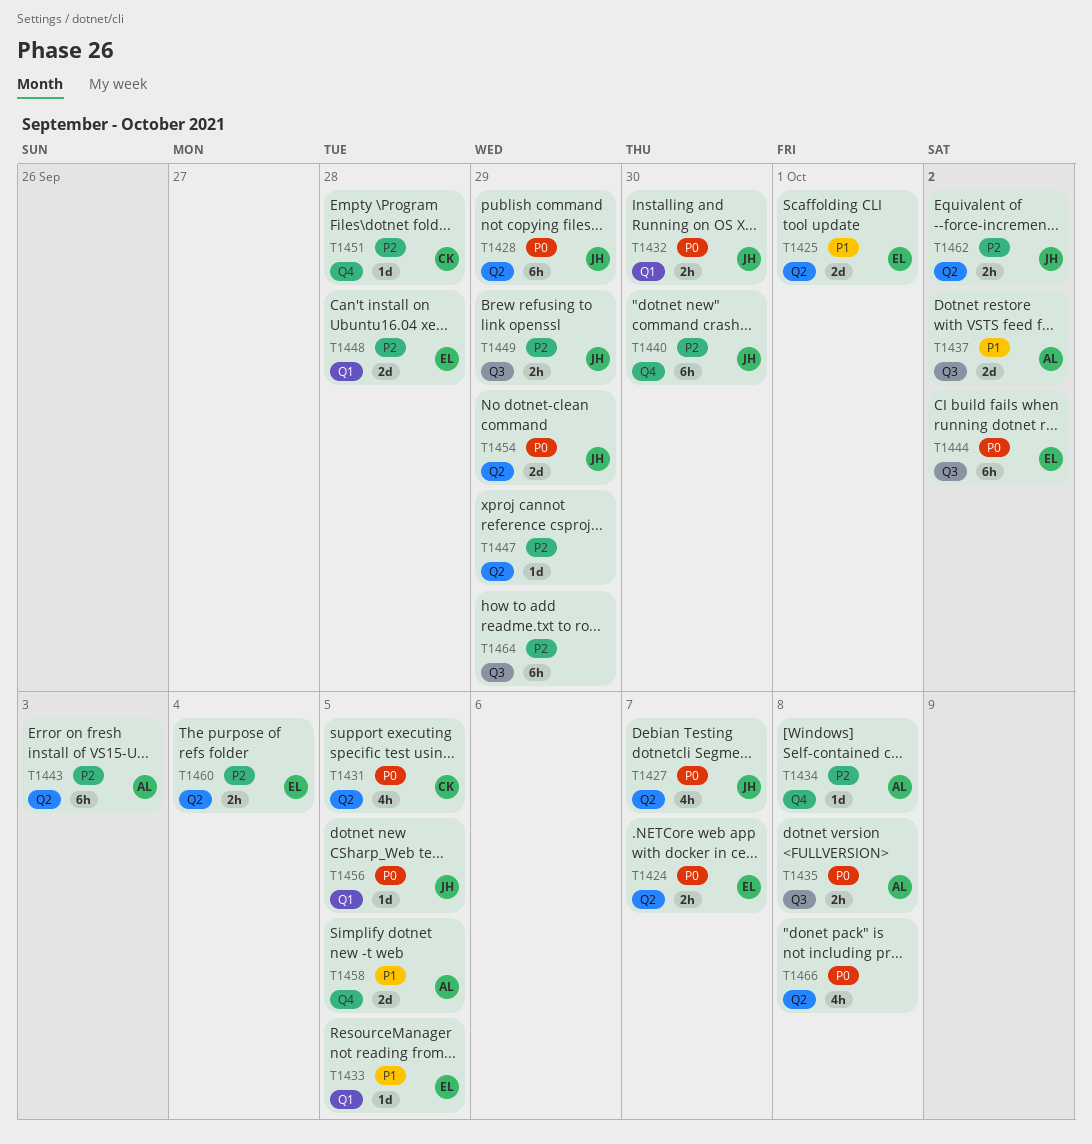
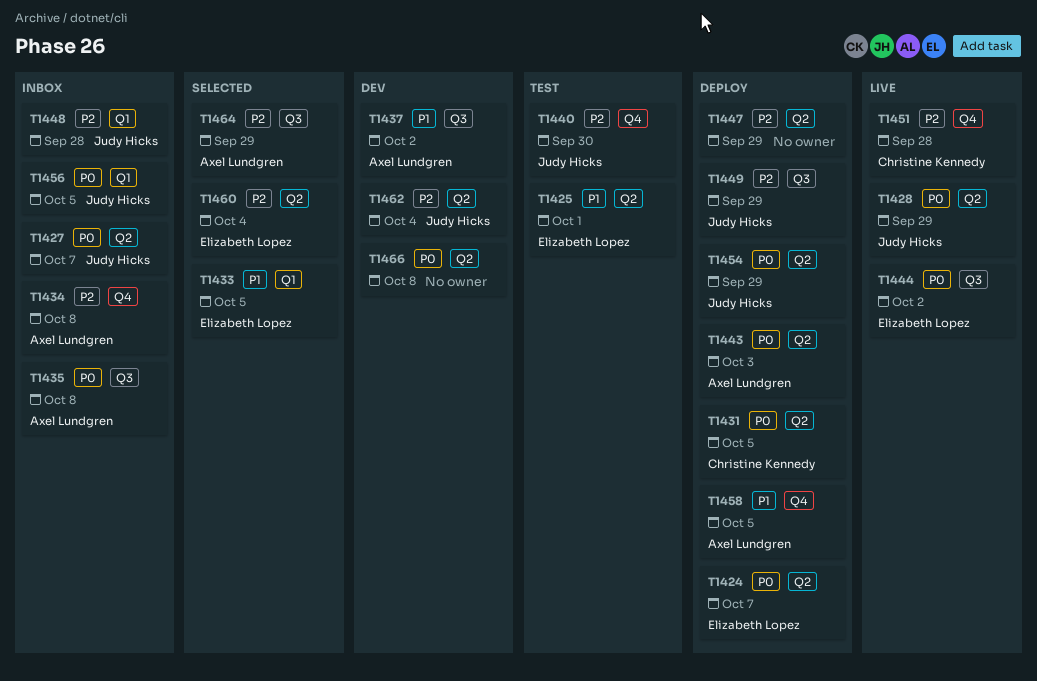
T1432: present -> none
T1443, priority: P2 -> P0
T1448, owner: Elizabeth Lopez -> Judy Hicks
T1462, due: Oct 2 -> Oct 4
T1464, owner: none -> Axel Lundgren

